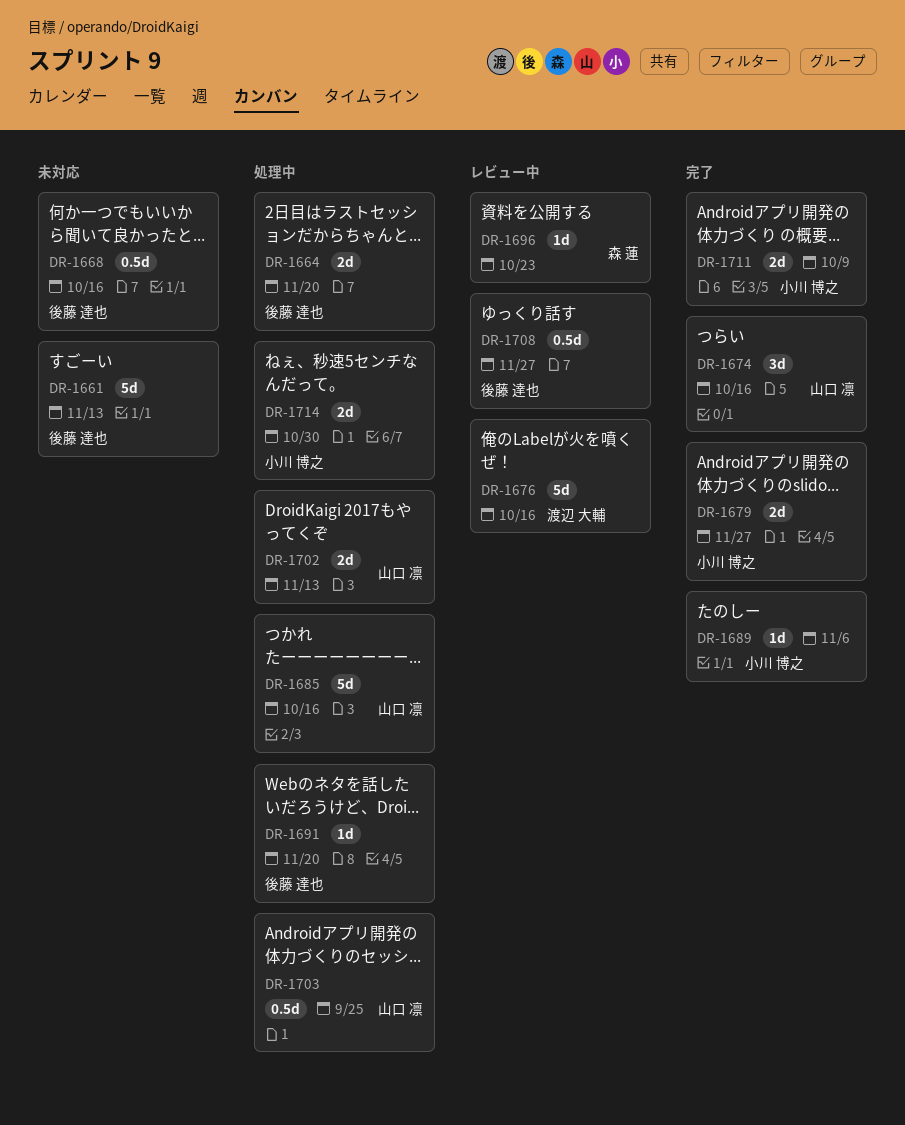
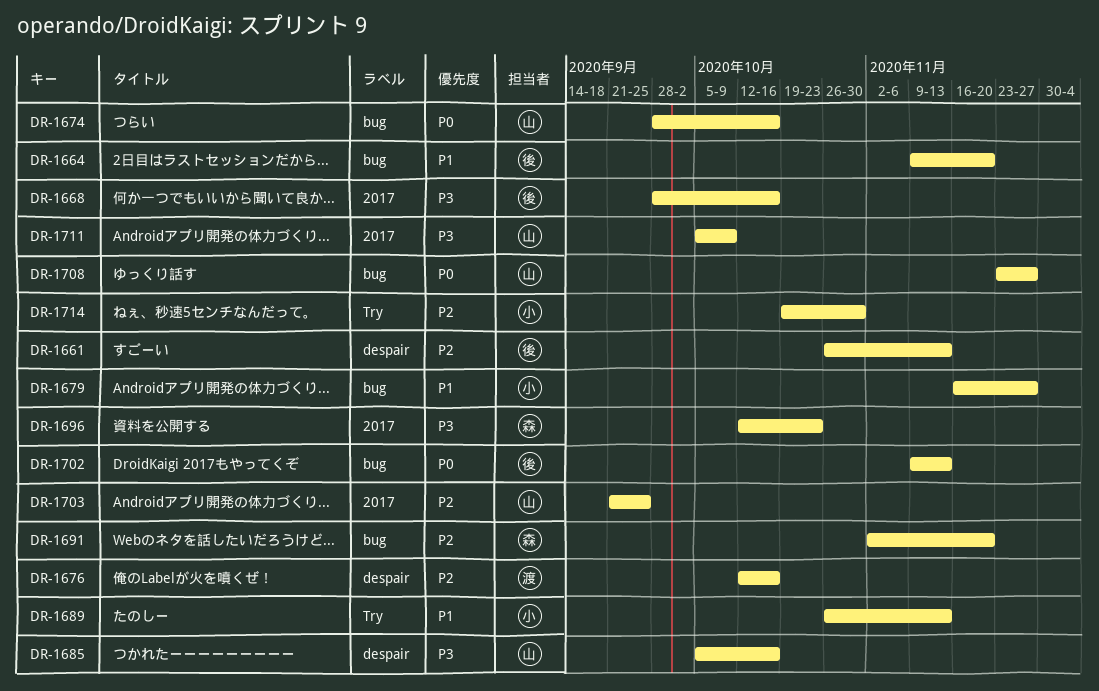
DR-1689, due: Nov 6 -> Nov 13
DR-1691, owner: 後藤 達也 -> 森 蓮
DR-1702, owner: 山口 凛 -> 後藤 達也
DR-1708, owner: 後藤 達也 -> 山口 凛
DR-1711, owner: 小川 博之 -> 山口 凛

